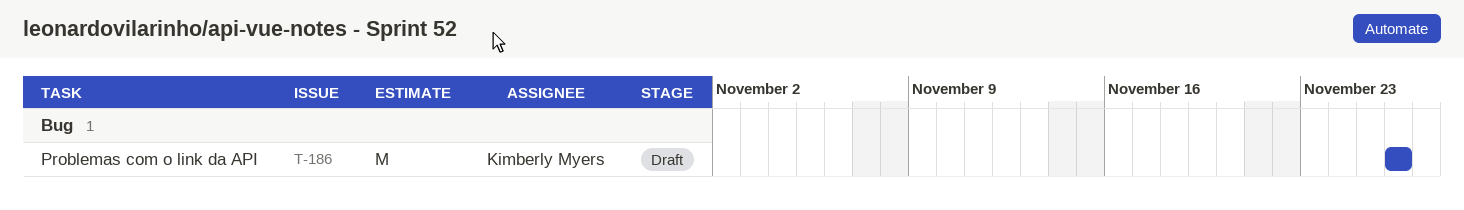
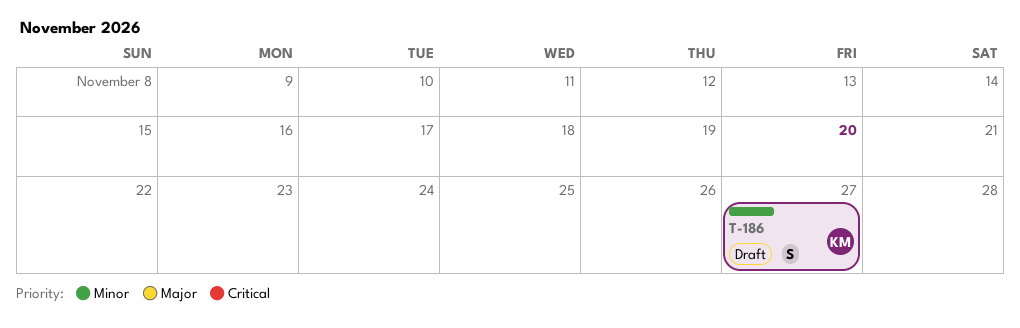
T-186, estimate: M -> S
T-186, due: Nov 26 -> Nov 27

